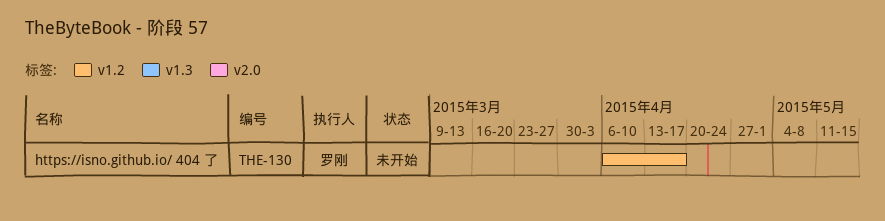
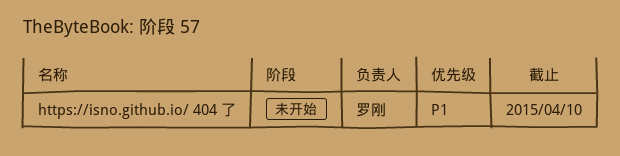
https://isno.github.io/ 404 了, due: Apr 17 -> Apr 10

